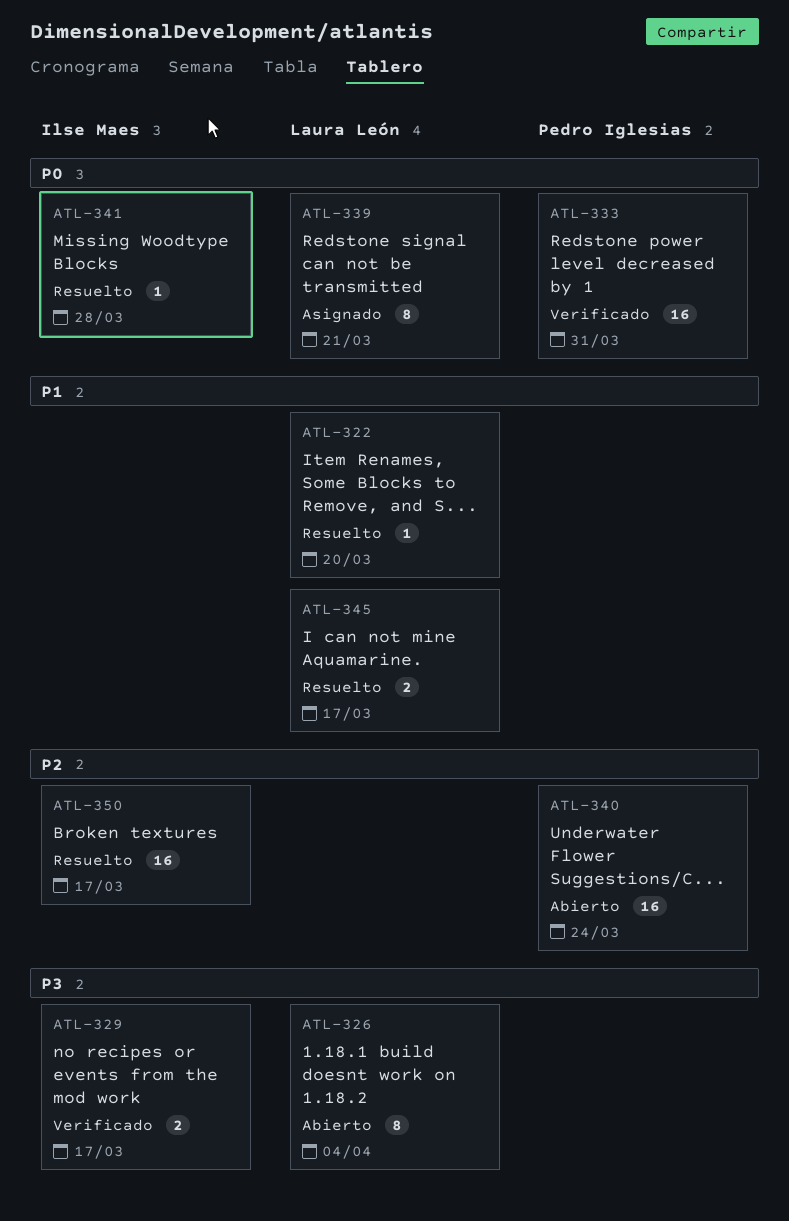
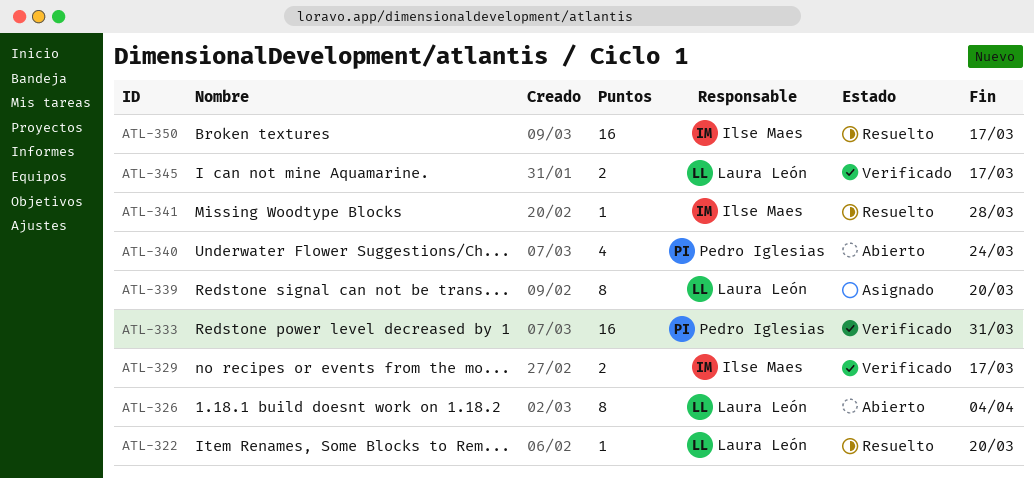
ATL-339, due: Mar 21 -> Mar 20
ATL-340, estimate: 16 -> 4
ATL-345, status: Resuelto -> Verificado

